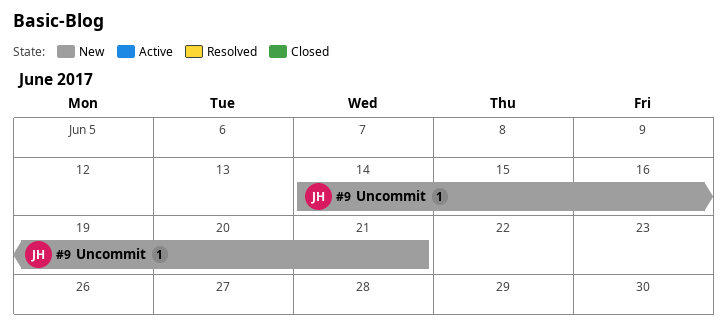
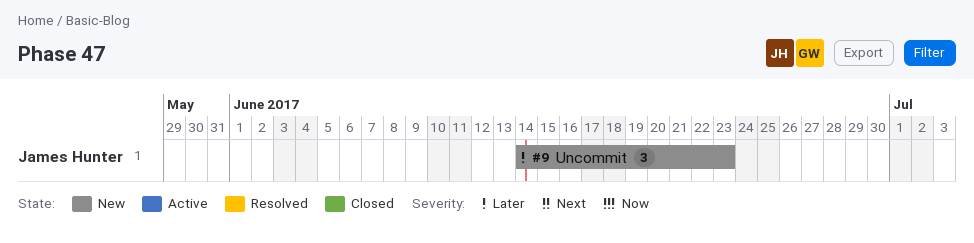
#9, estimate: 1 -> 3
#9, due: Jun 21 -> Jun 23

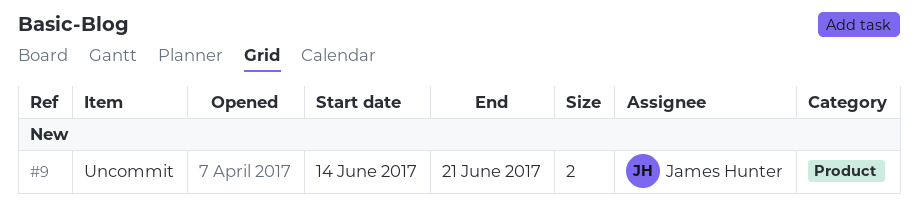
#9, estimate: 3 -> 2
#9, due: Jun 23 -> Jun 21

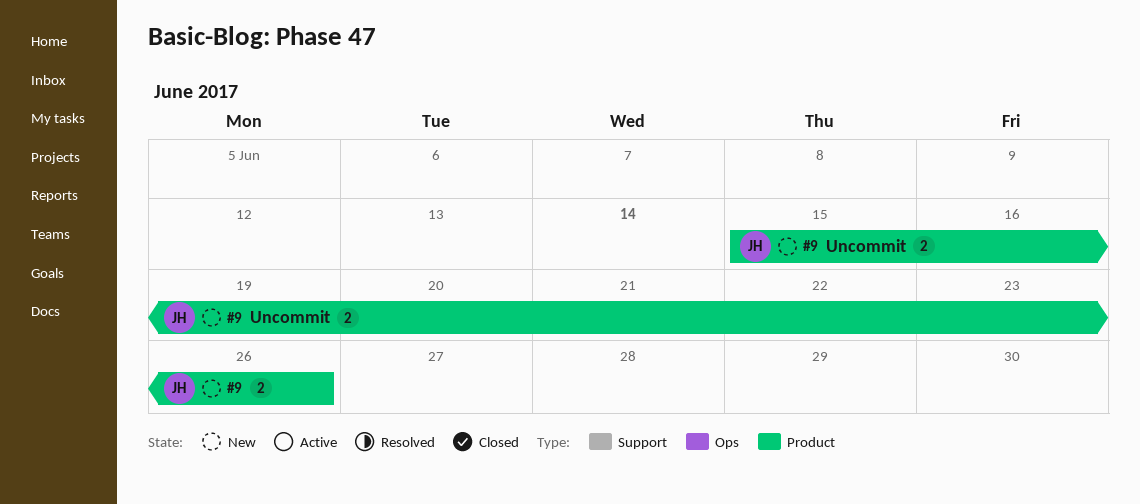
#9, start: Jun 14 -> Jun 15
#9, due: Jun 21 -> Jun 26

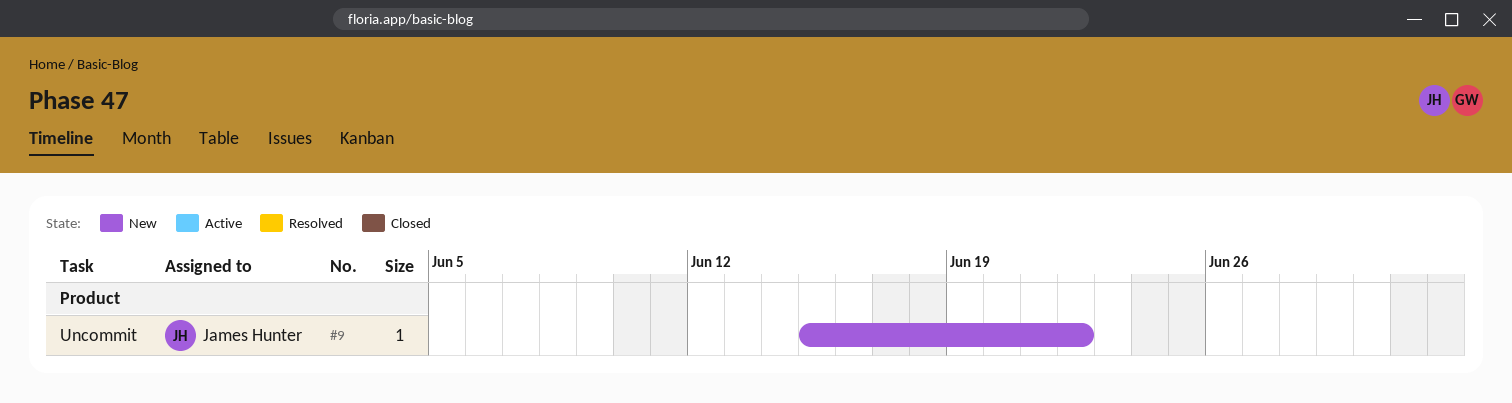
#9, estimate: 2 -> 1
#9, due: Jun 26 -> Jun 22

